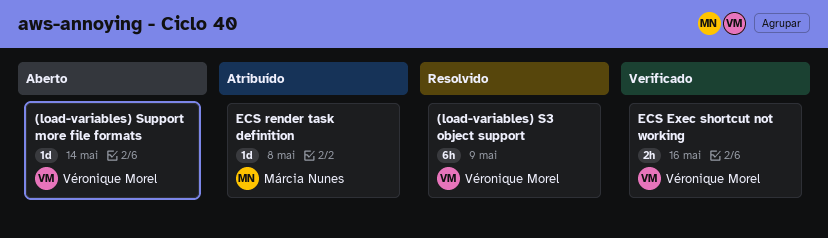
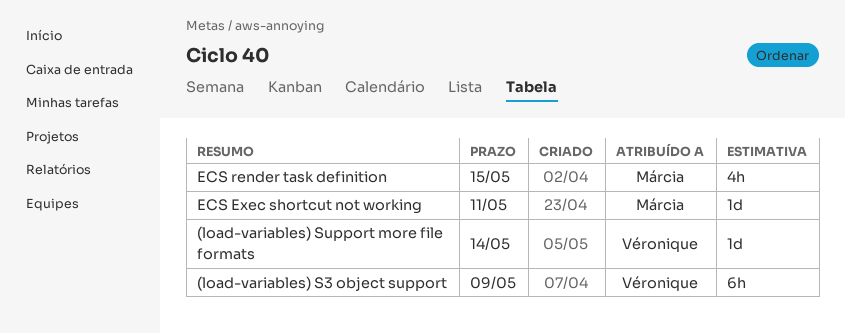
ECS Exec shortcut not working, owner: Véronique Morel -> Márcia Nunes
ECS Exec shortcut not working, estimate: 2h -> 1d
ECS Exec shortcut not working, due: May 16 -> May 11
ECS render task definition, estimate: 1d -> 4h
ECS render task definition, due: May 8 -> May 15

